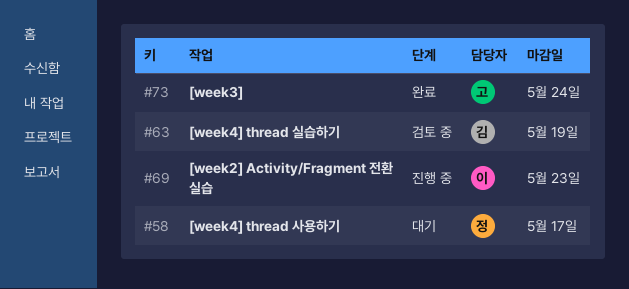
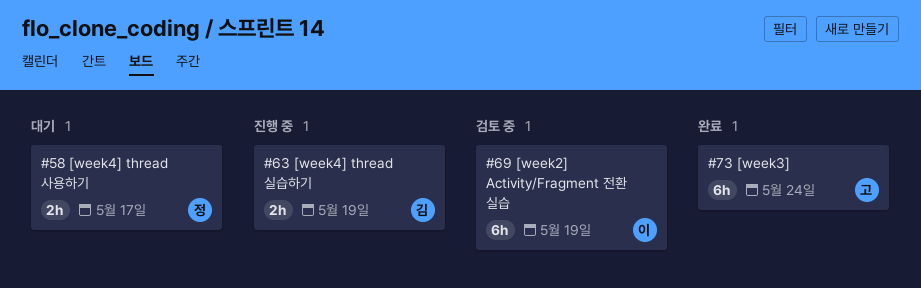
#63, status: 검토 중 -> 진행 중
#69, status: 진행 중 -> 검토 중
#69, due: May 23 -> May 19

